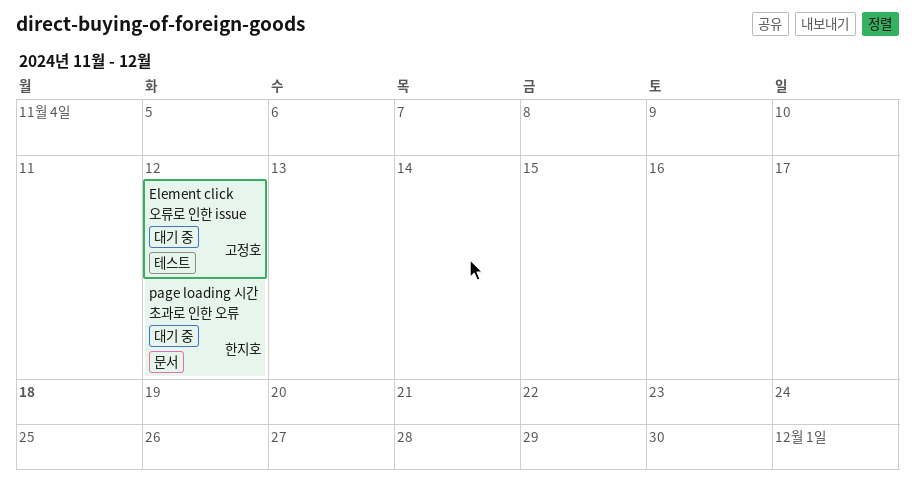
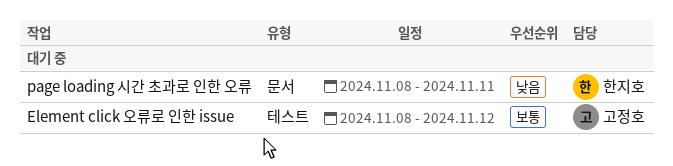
page loading 시간 초과로 인한 오류, due: Nov 12 -> Nov 11

